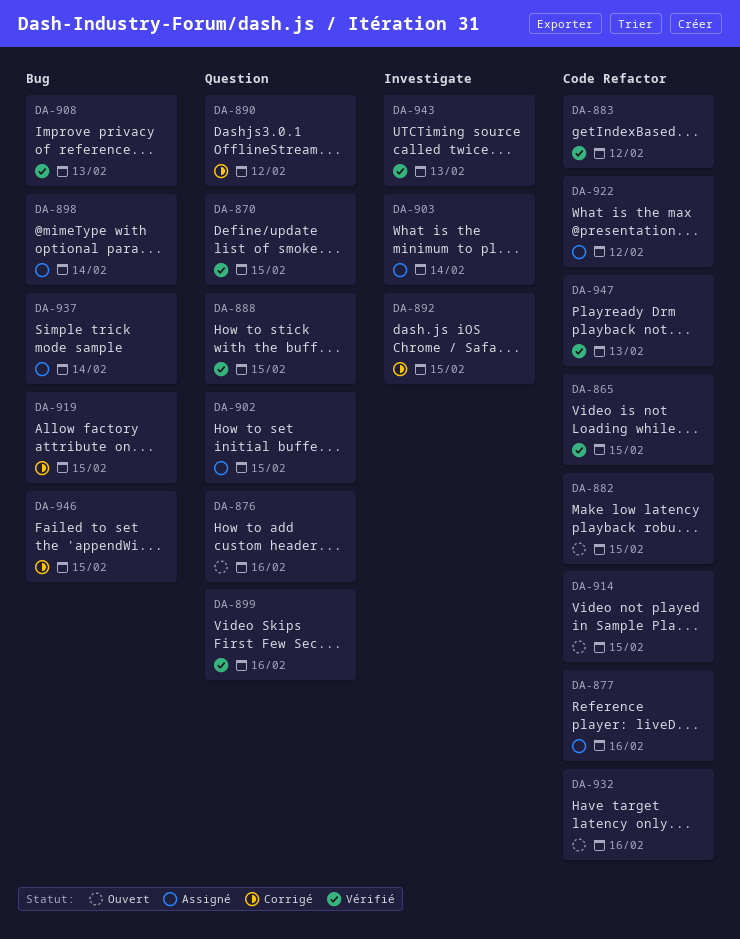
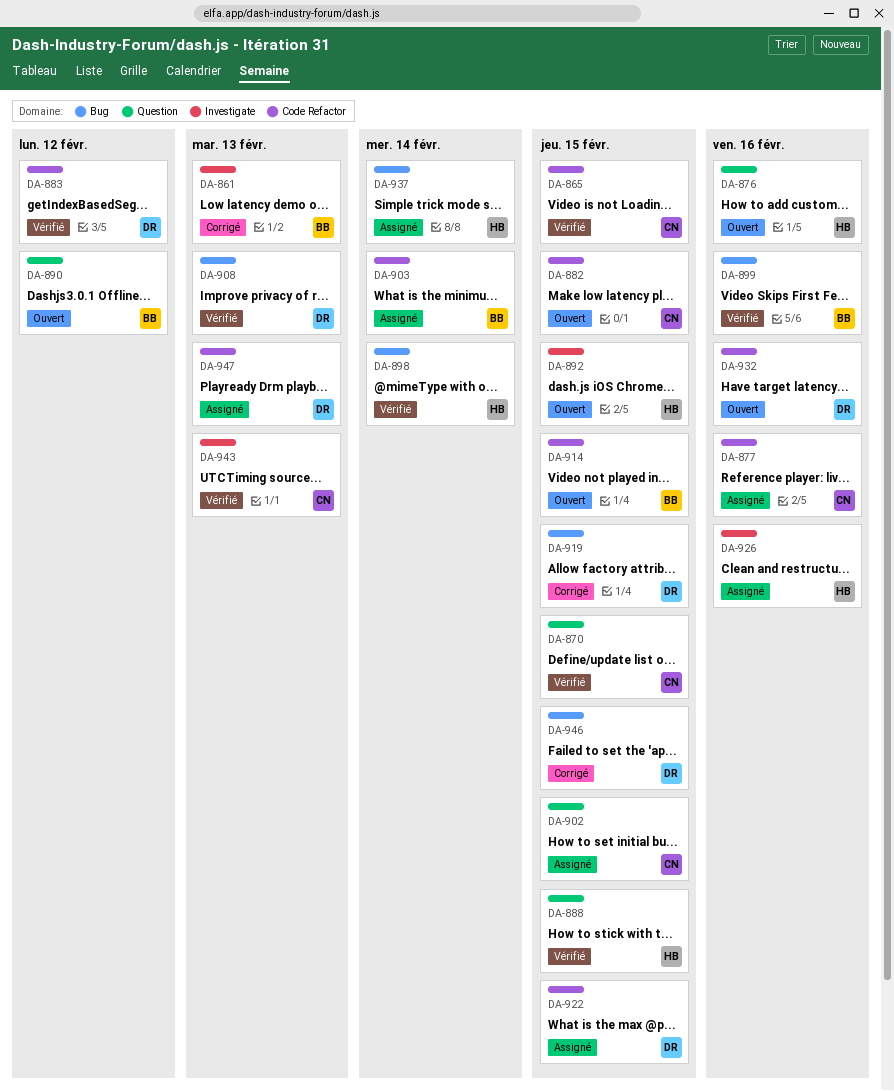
DA-861: none -> present
DA-890, status: Corrigé -> Ouvert
DA-892, status: Corrigé -> Ouvert
DA-898, status: Assigné -> Vérifié
DA-899, label: Question -> Bug
DA-903, label: Investigate -> Code Refactor
DA-922, due: Feb 12 -> Feb 15
DA-926: none -> present
DA-947, status: Vérifié -> Assigné

